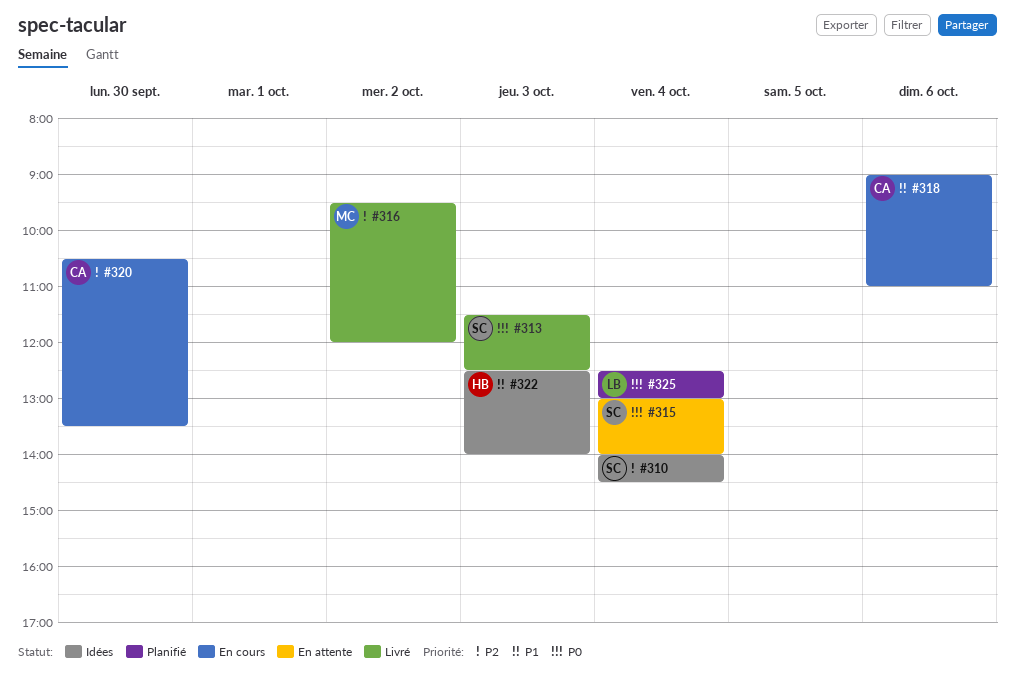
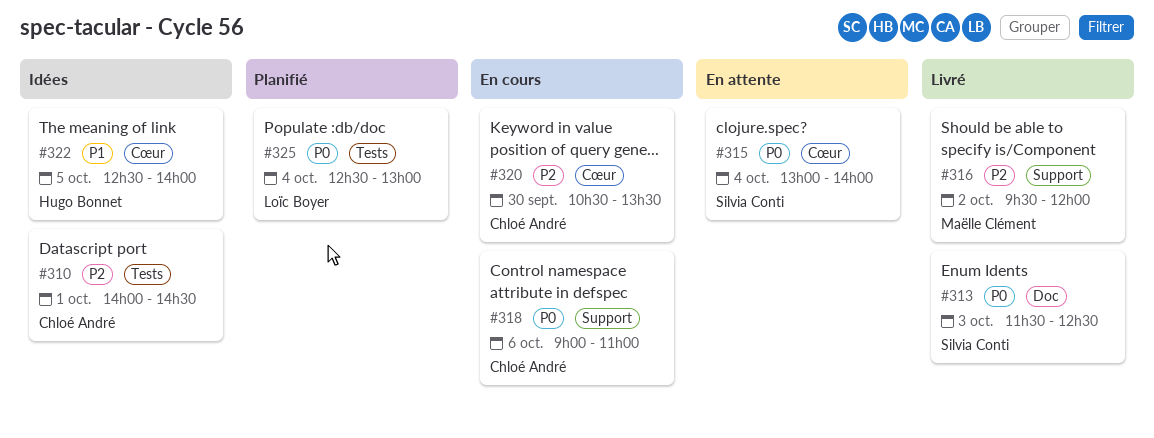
#310, owner: Silvia Conti -> Chloé André
#310, day: Oct 4 -> Oct 1
#318, priority: P1 -> P0
#322, day: Oct 3 -> Oct 5

